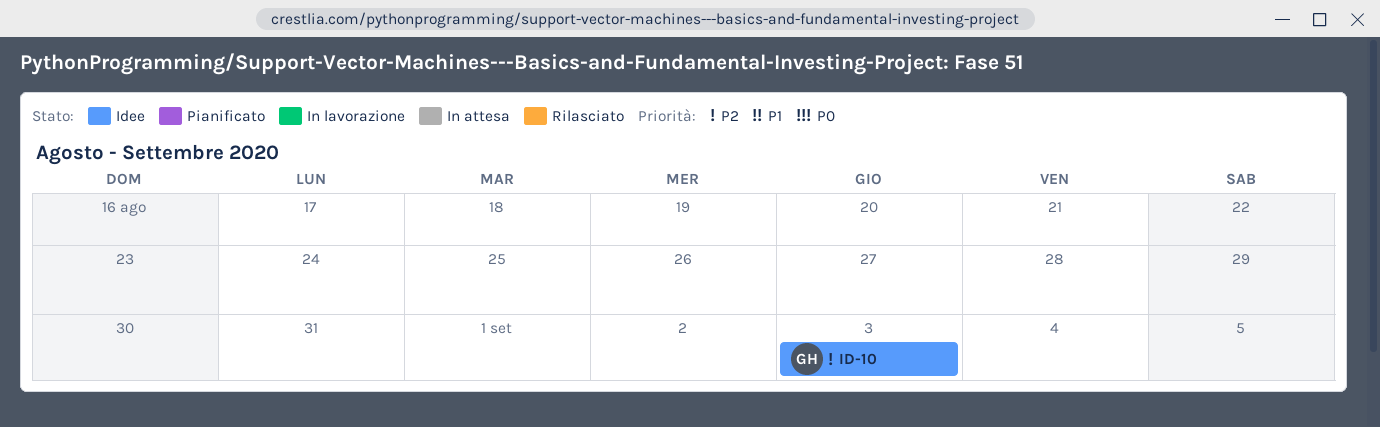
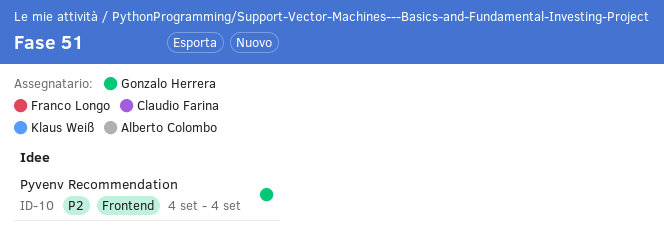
ID-10, start: Sep 3 -> Sep 4
ID-10, due: Sep 3 -> Sep 4

